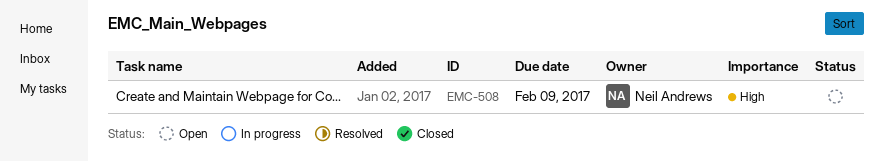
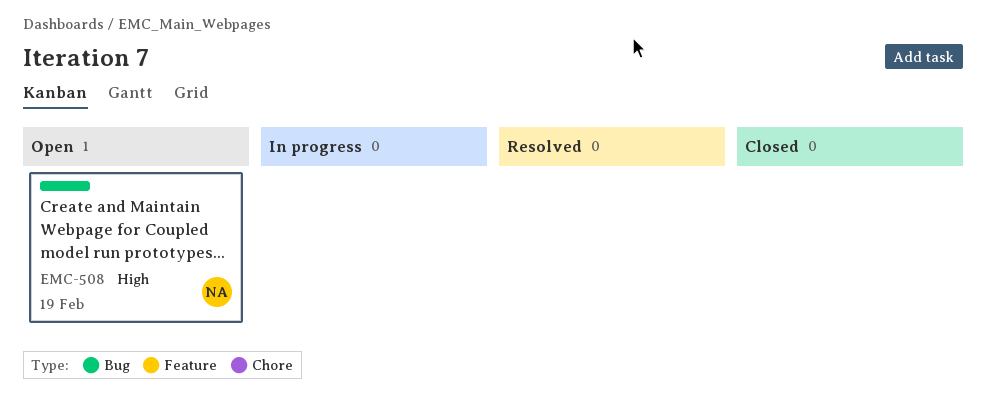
EMC-508, due: Feb 9 -> Feb 19

